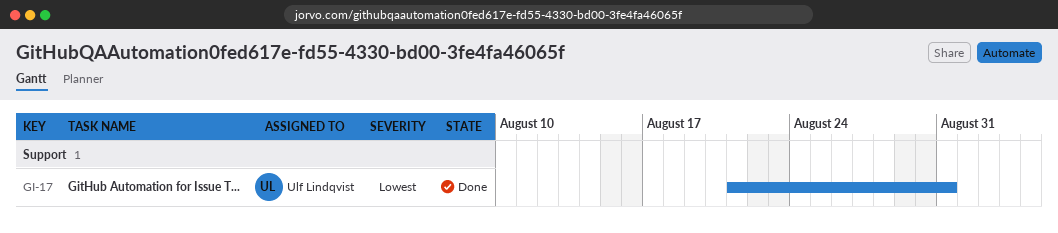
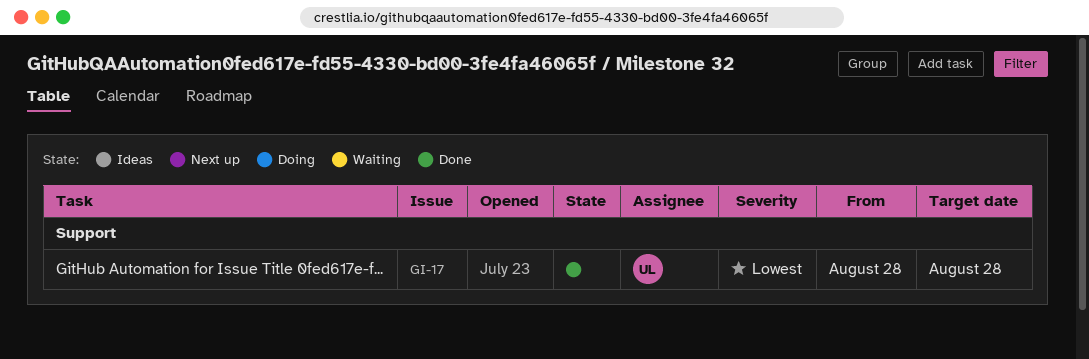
GI-17, start: Aug 21 -> Aug 28
GI-17, due: Aug 31 -> Aug 28

